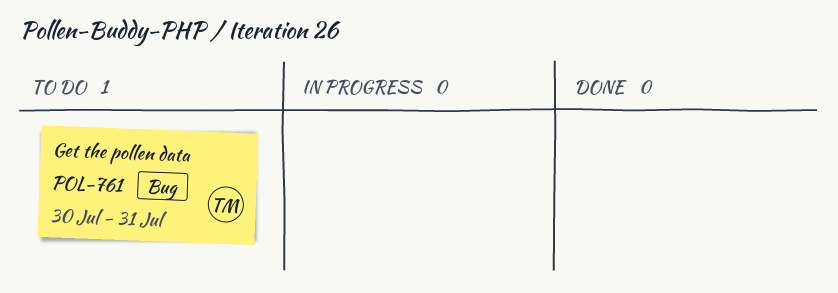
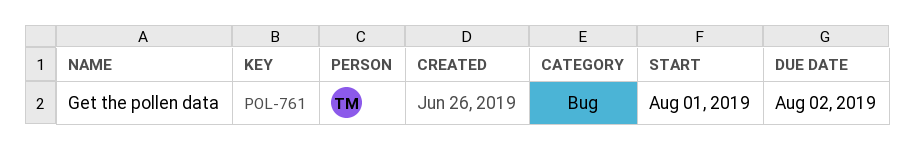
POL-761, start: Jul 30 -> Aug 1
POL-761, due: Jul 31 -> Aug 2

